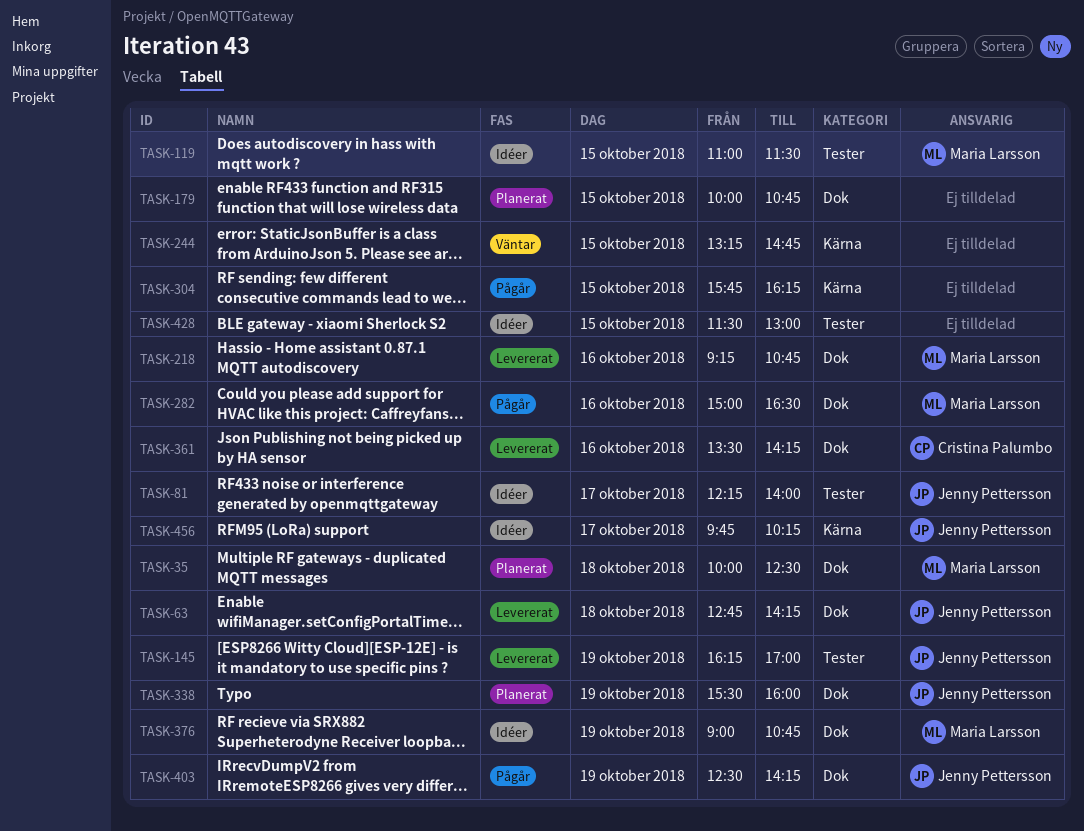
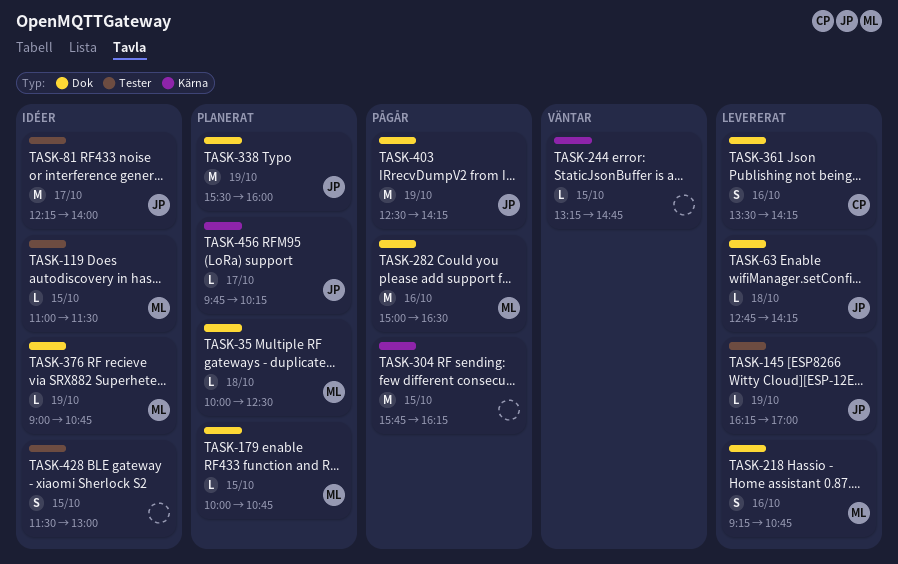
TASK-179, owner: none -> Maria Larsson
TASK-456, status: Idéer -> Planerat

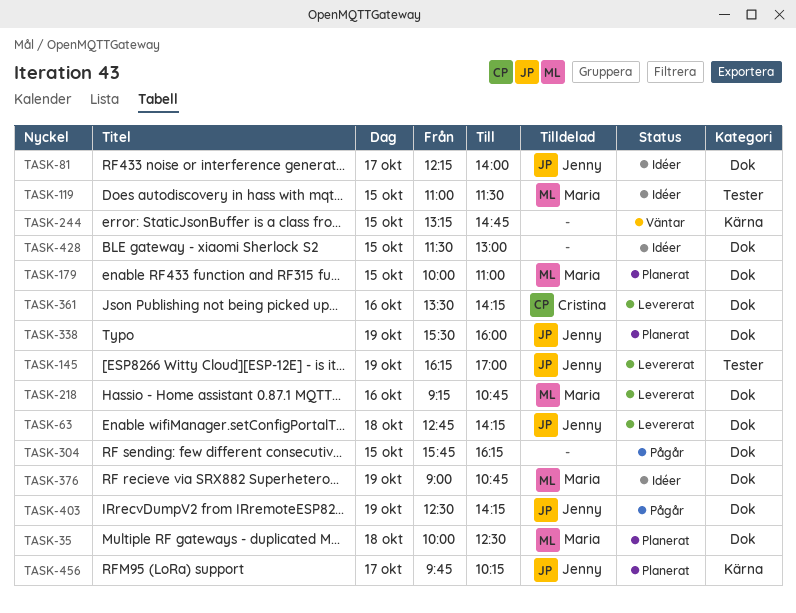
TASK-81, label: Tester -> Dok
TASK-179, ends: 10:45 -> 11:00
TASK-282: present -> none
TASK-304, label: Kärna -> Dok
TASK-428, label: Tester -> Dok

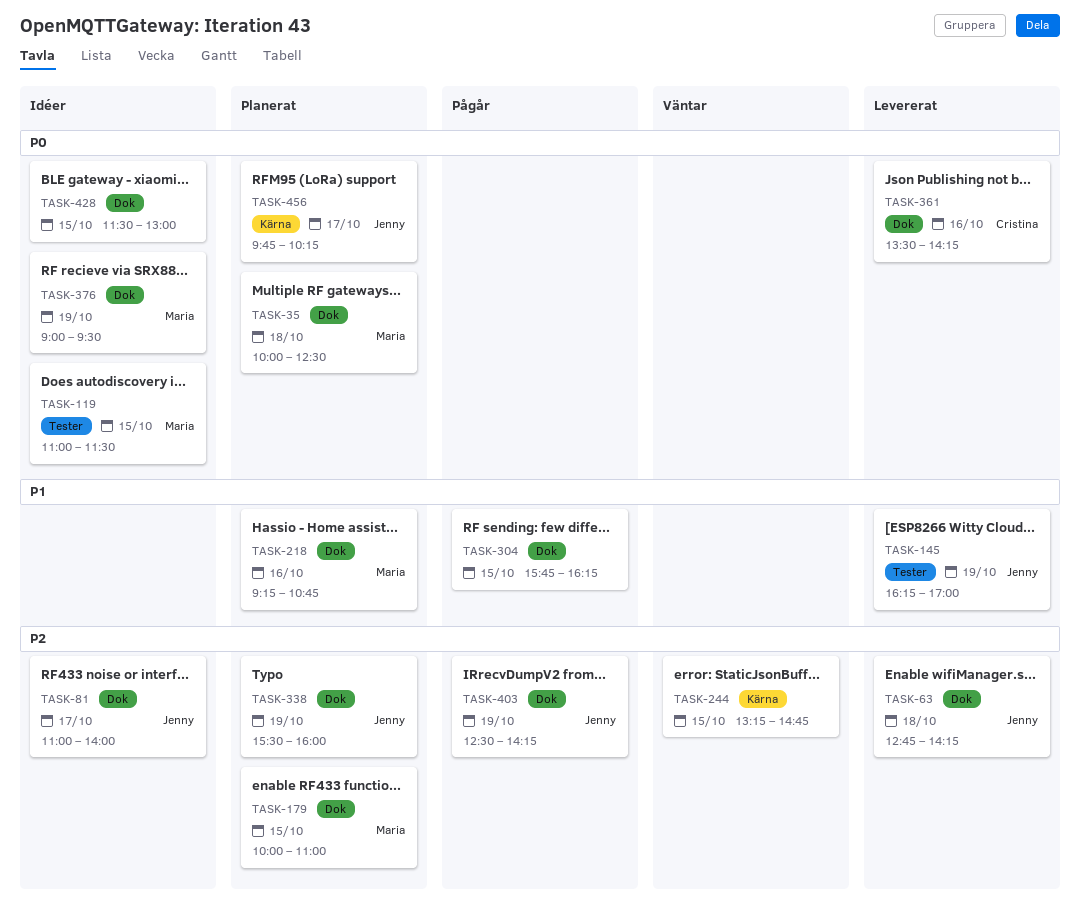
TASK-81, begins: 12:15 -> 11:00
TASK-218, status: Levererat -> Planerat
TASK-376, ends: 10:45 -> 09:30

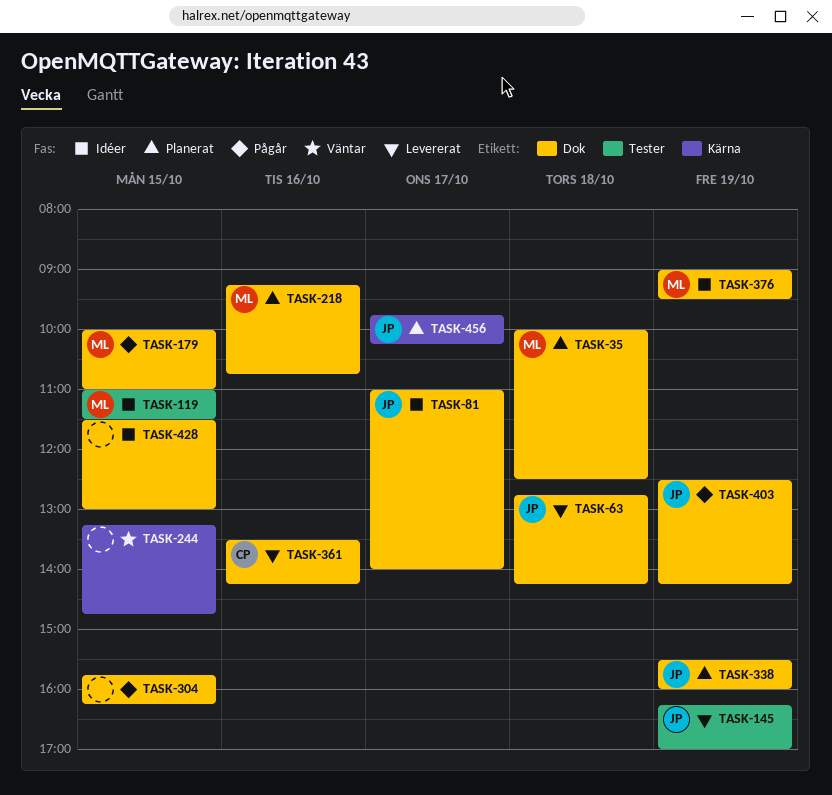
TASK-179, status: Planerat -> Pågår

